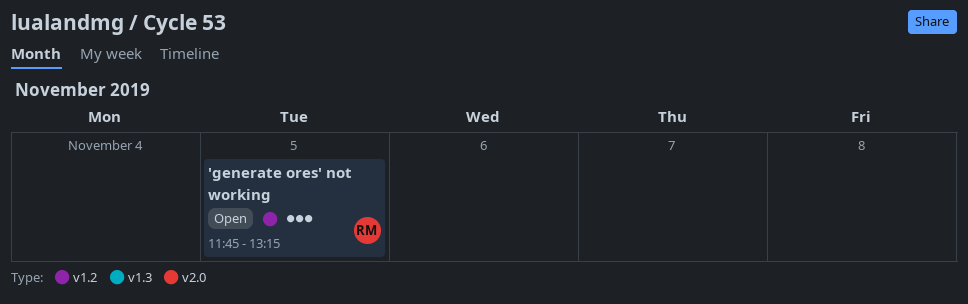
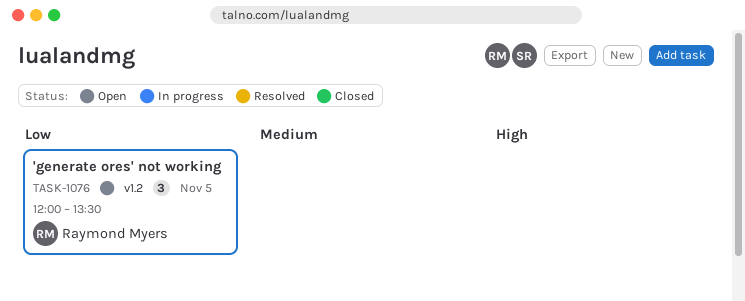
'generate ores' not working, begins: 11:45 -> 12:00
'generate ores' not working, ends: 13:15 -> 13:30

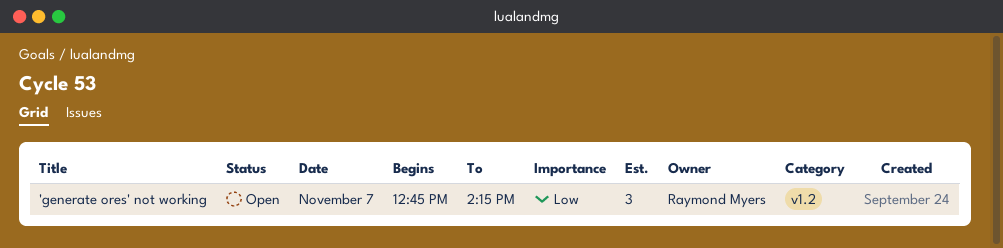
'generate ores' not working, day: Nov 5 -> Nov 7
'generate ores' not working, begins: 12:00 -> 12:45
'generate ores' not working, ends: 13:30 -> 14:15

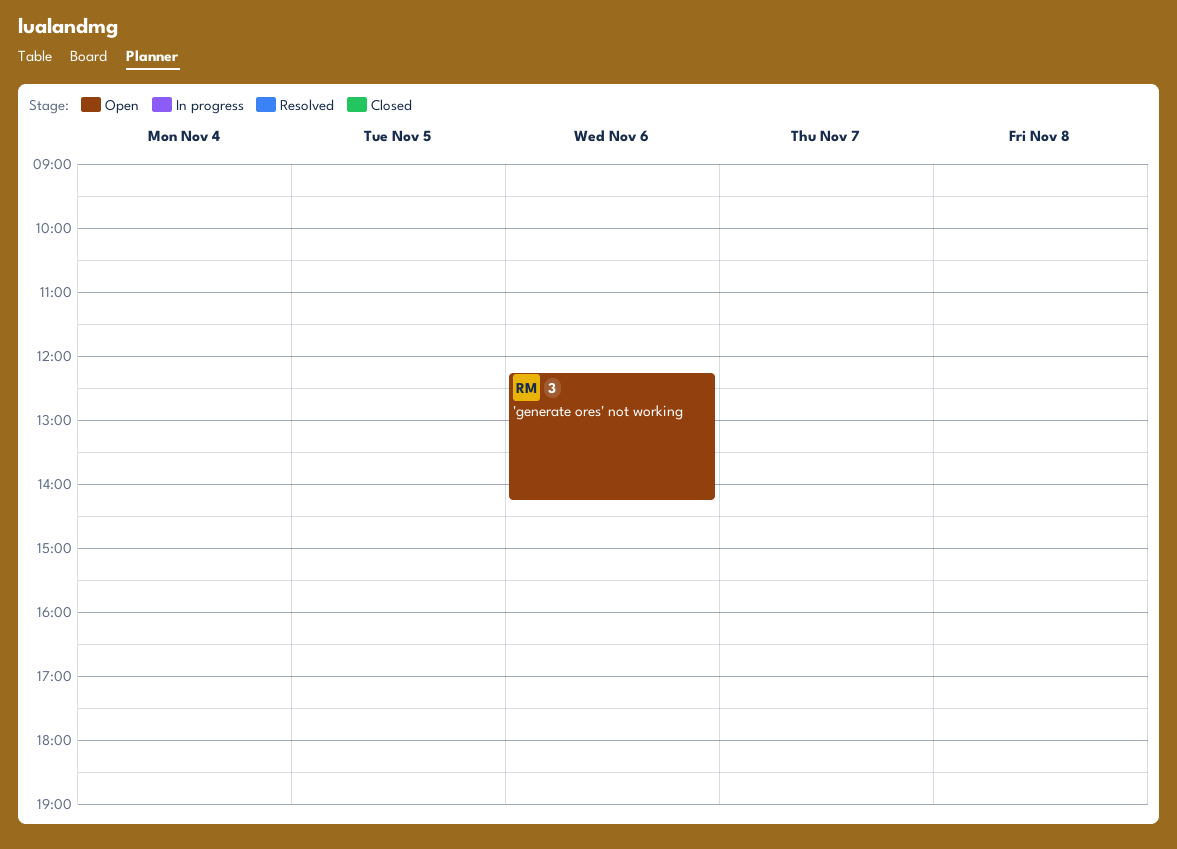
'generate ores' not working, day: Nov 7 -> Nov 6
'generate ores' not working, begins: 12:45 -> 12:15

